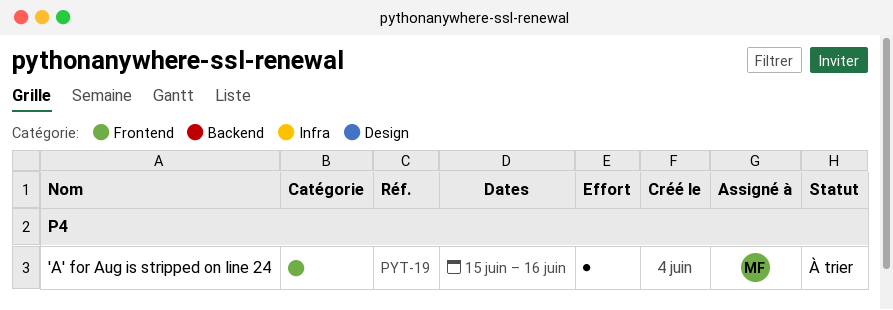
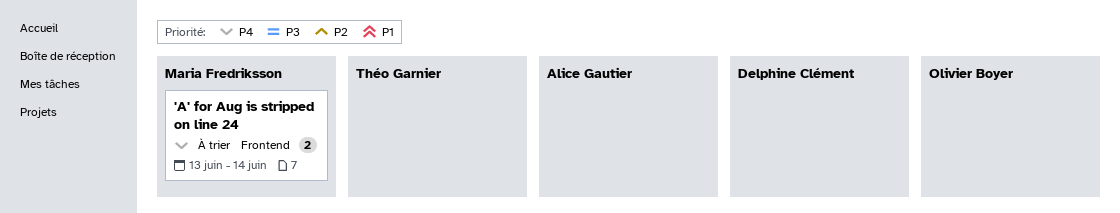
'A' for Aug is stripped on line 24, estimate: 1 -> 2
'A' for Aug is stripped on line 24, start: Jun 15 -> Jun 13
'A' for Aug is stripped on line 24, due: Jun 16 -> Jun 14

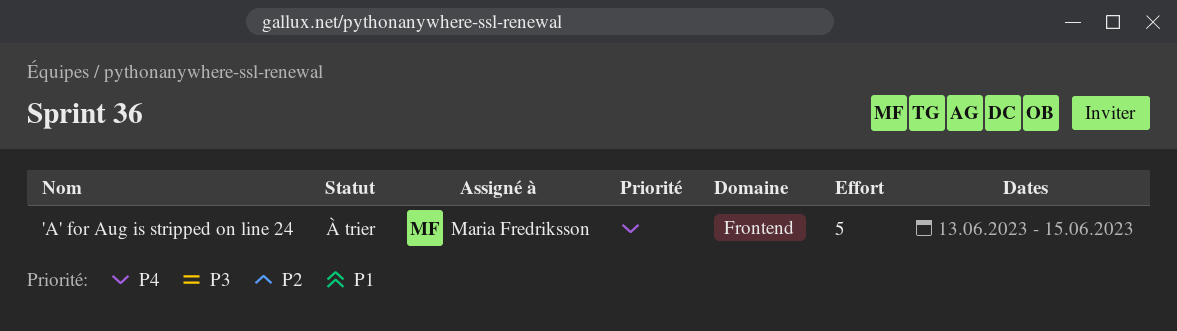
'A' for Aug is stripped on line 24, estimate: 2 -> 5
'A' for Aug is stripped on line 24, due: Jun 14 -> Jun 15

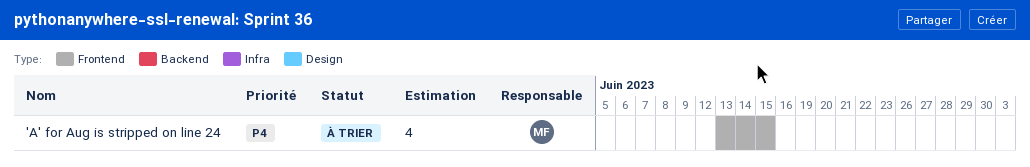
'A' for Aug is stripped on line 24, estimate: 5 -> 4

